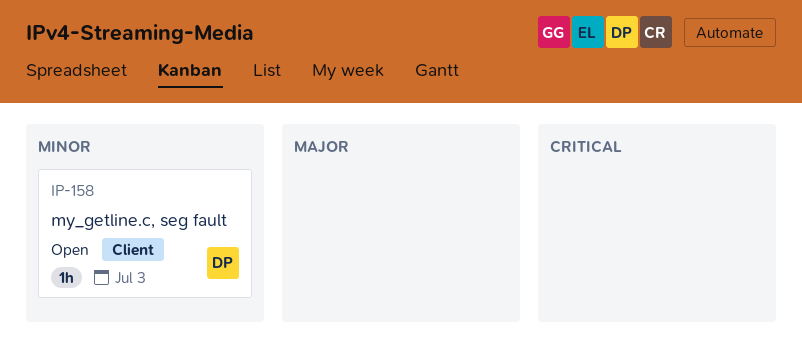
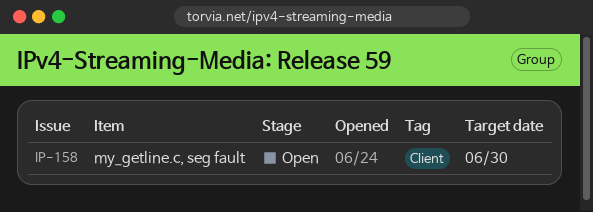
IP-158, due: Jul 3 -> Jun 30

